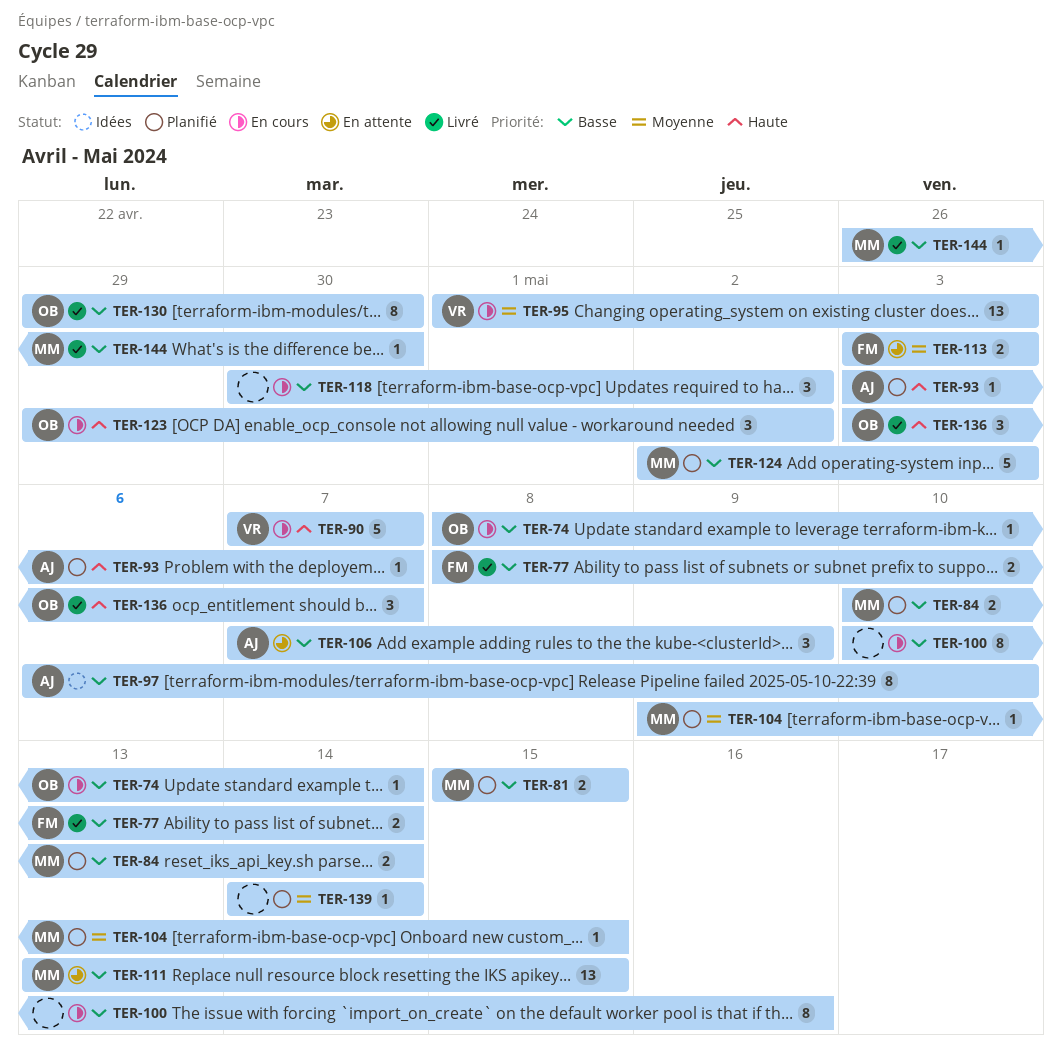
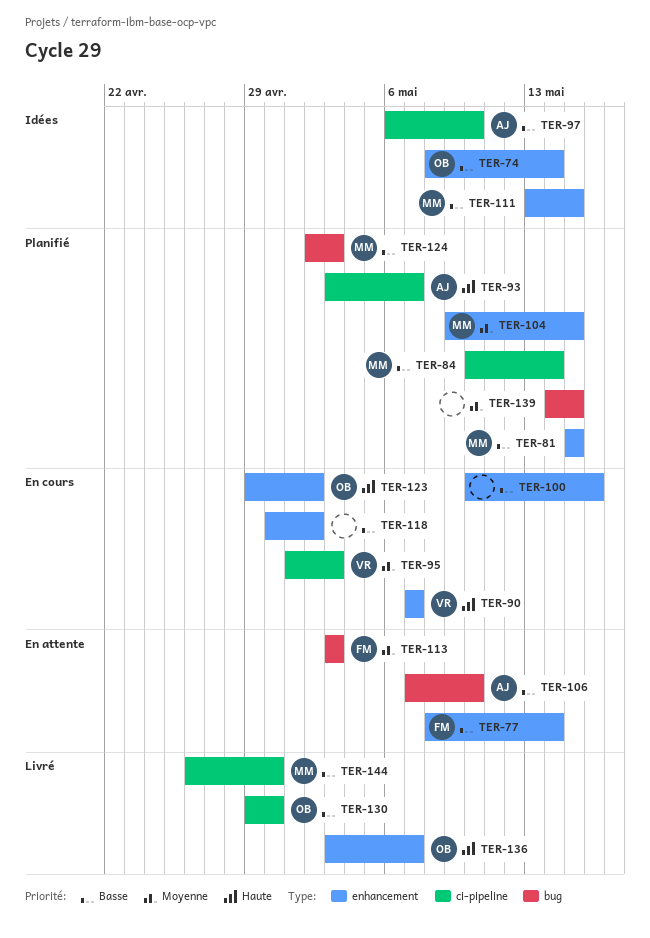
TER-74, status: En cours -> Idées
TER-77, status: Livré -> En attente
TER-106, due: May 9 -> May 10
TER-111, status: En attente -> Idées
TER-139, due: May 14 -> May 15

